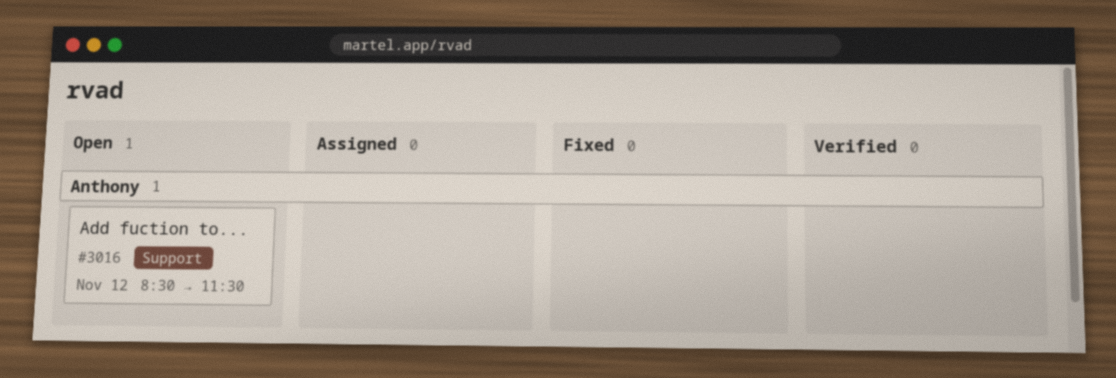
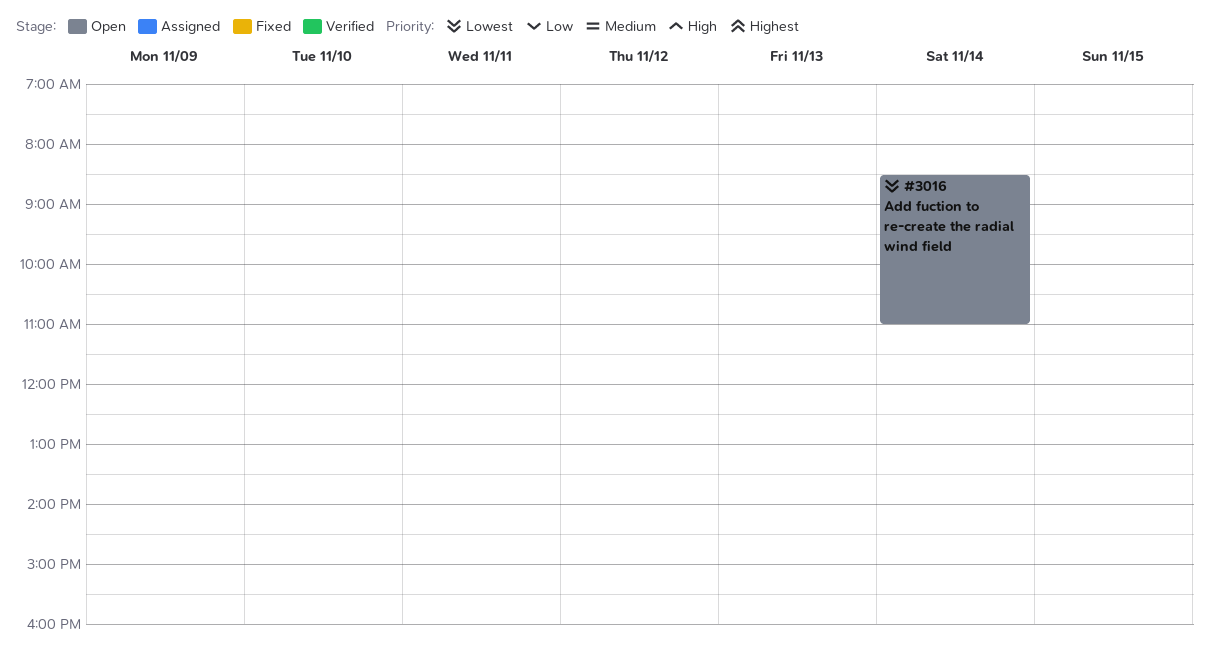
#3016, day: Nov 12 -> Nov 14
#3016, ends: 11:30 -> 11:00

